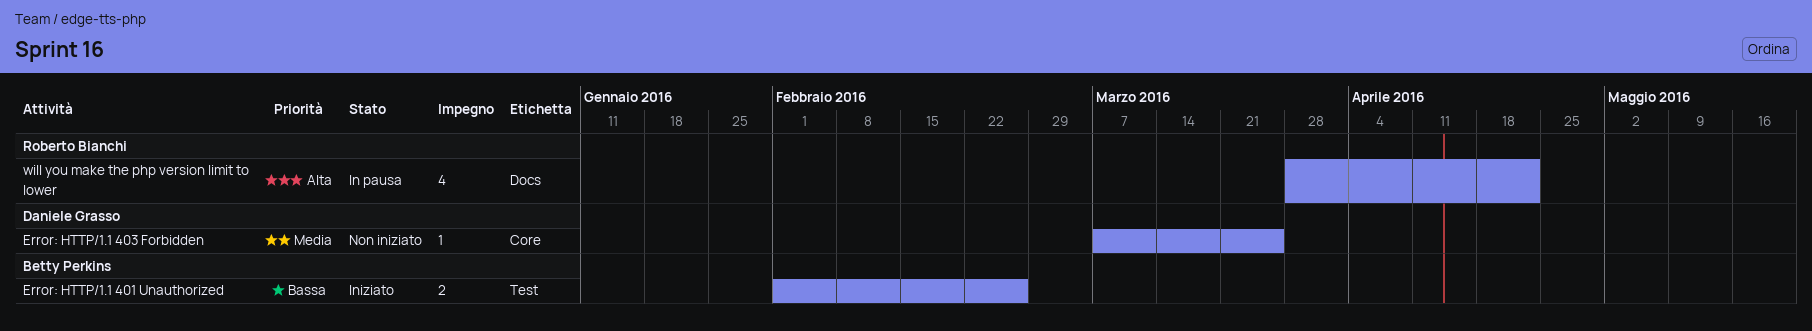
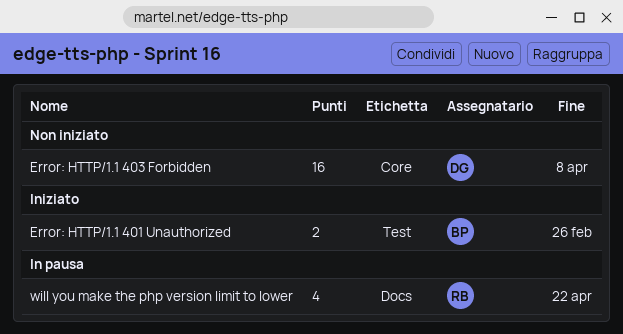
Error: HTTP/1.1 403 Forbidden, estimate: 1 -> 16
Error: HTTP/1.1 403 Forbidden, due: Mar 25 -> Apr 8

